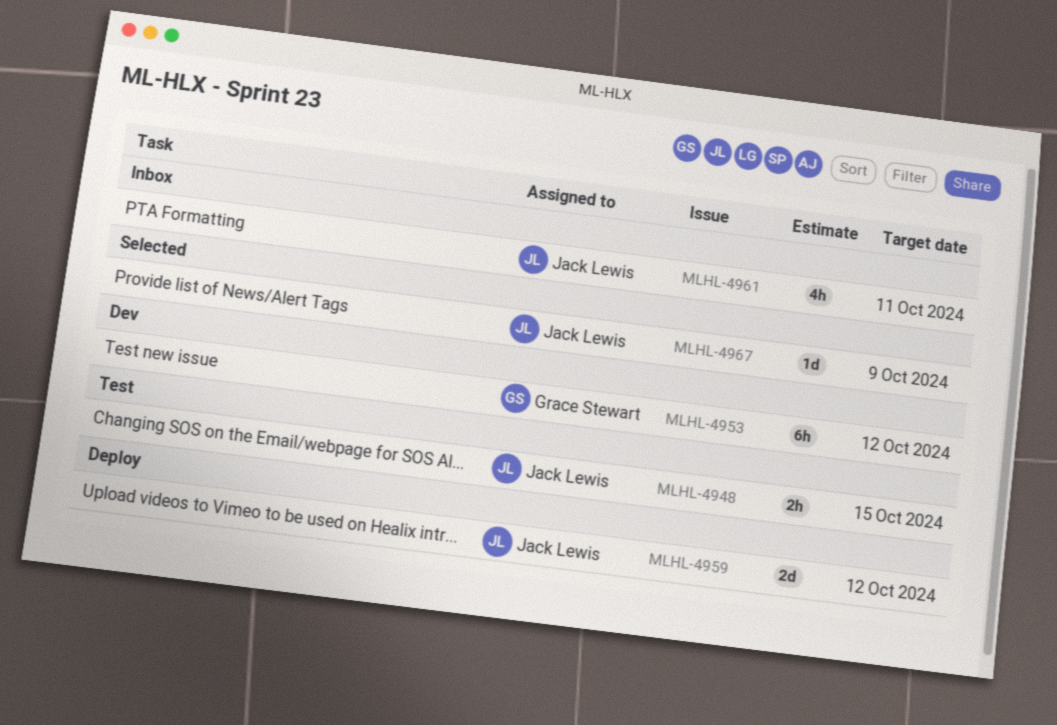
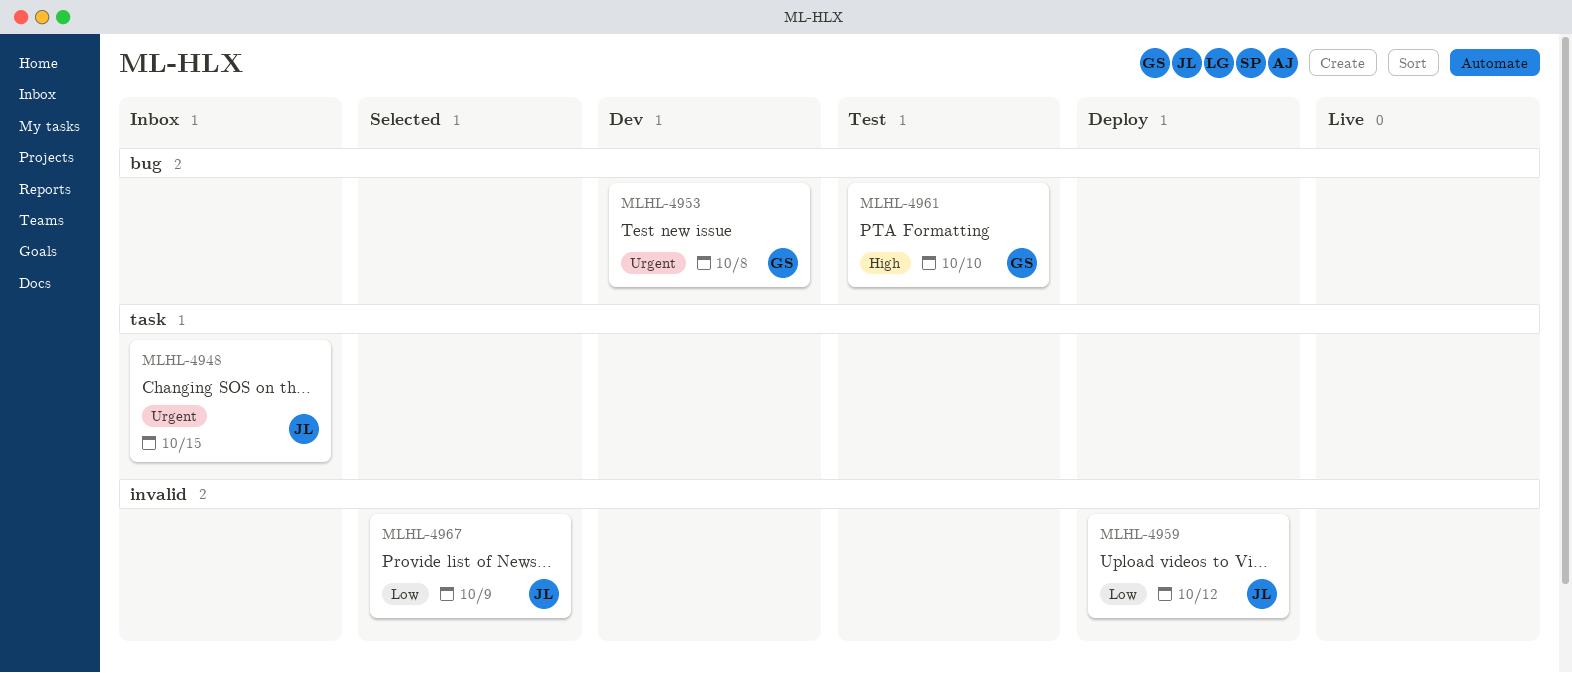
MLHL-4948, status: Test -> Inbox
MLHL-4953, due: Oct 12 -> Oct 8
MLHL-4961, status: Inbox -> Test
MLHL-4961, owner: Jack Lewis -> Grace Stewart
MLHL-4961, due: Oct 11 -> Oct 10

